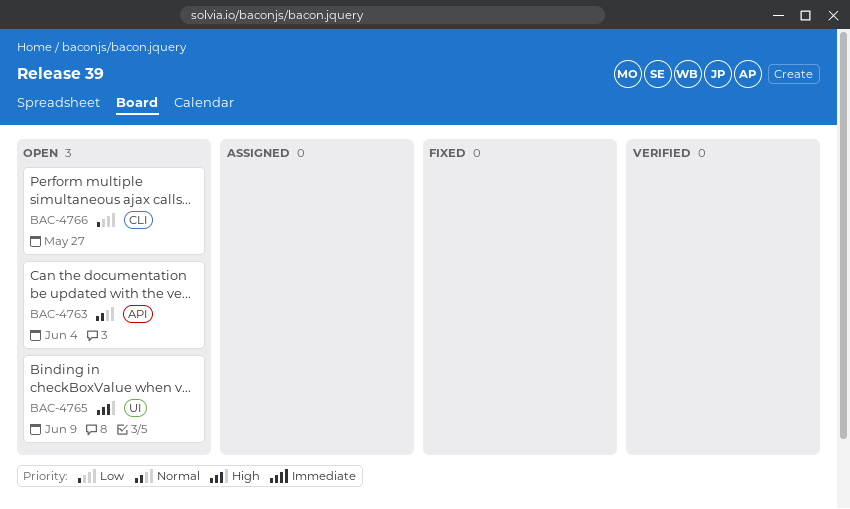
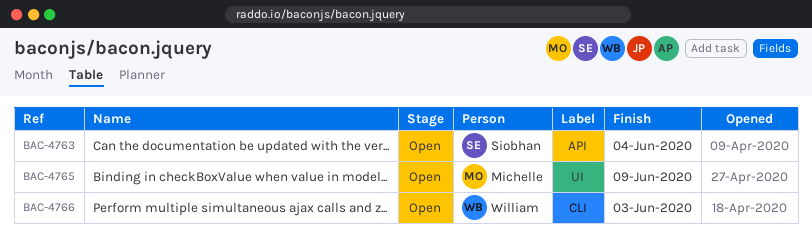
BAC-4766, due: May 27 -> Jun 3

